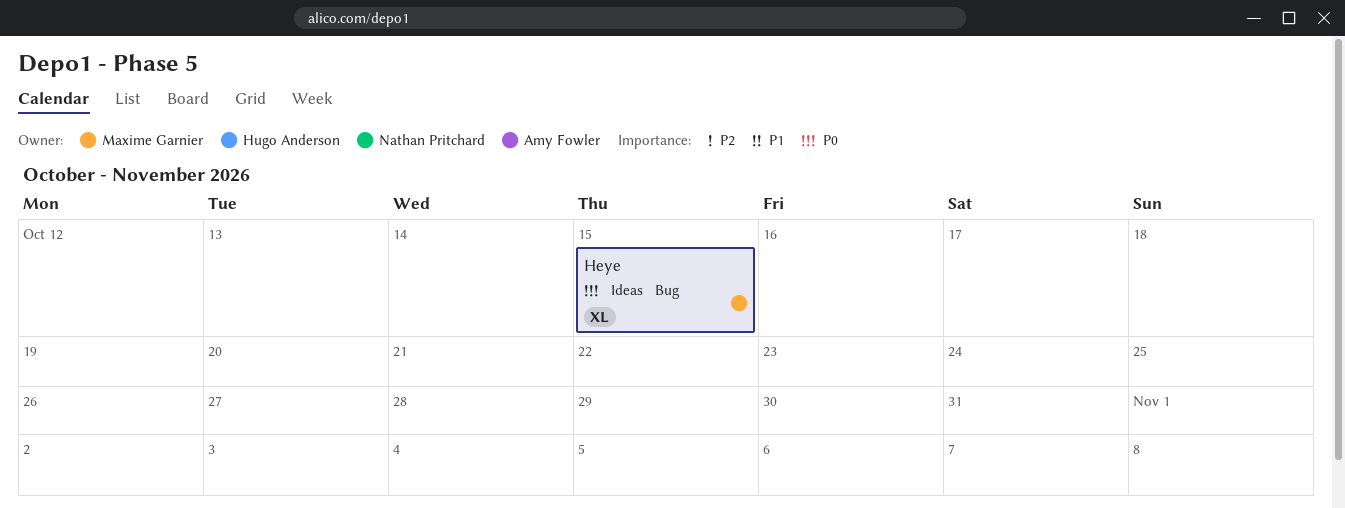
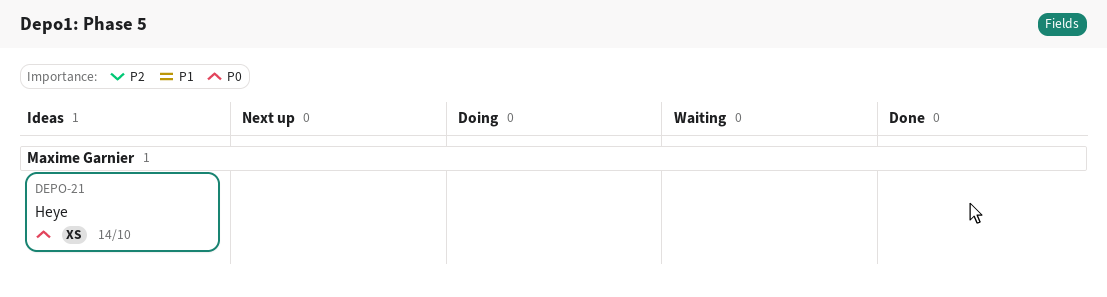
Heye, estimate: XL -> XS
Heye, due: Oct 15 -> Oct 14

